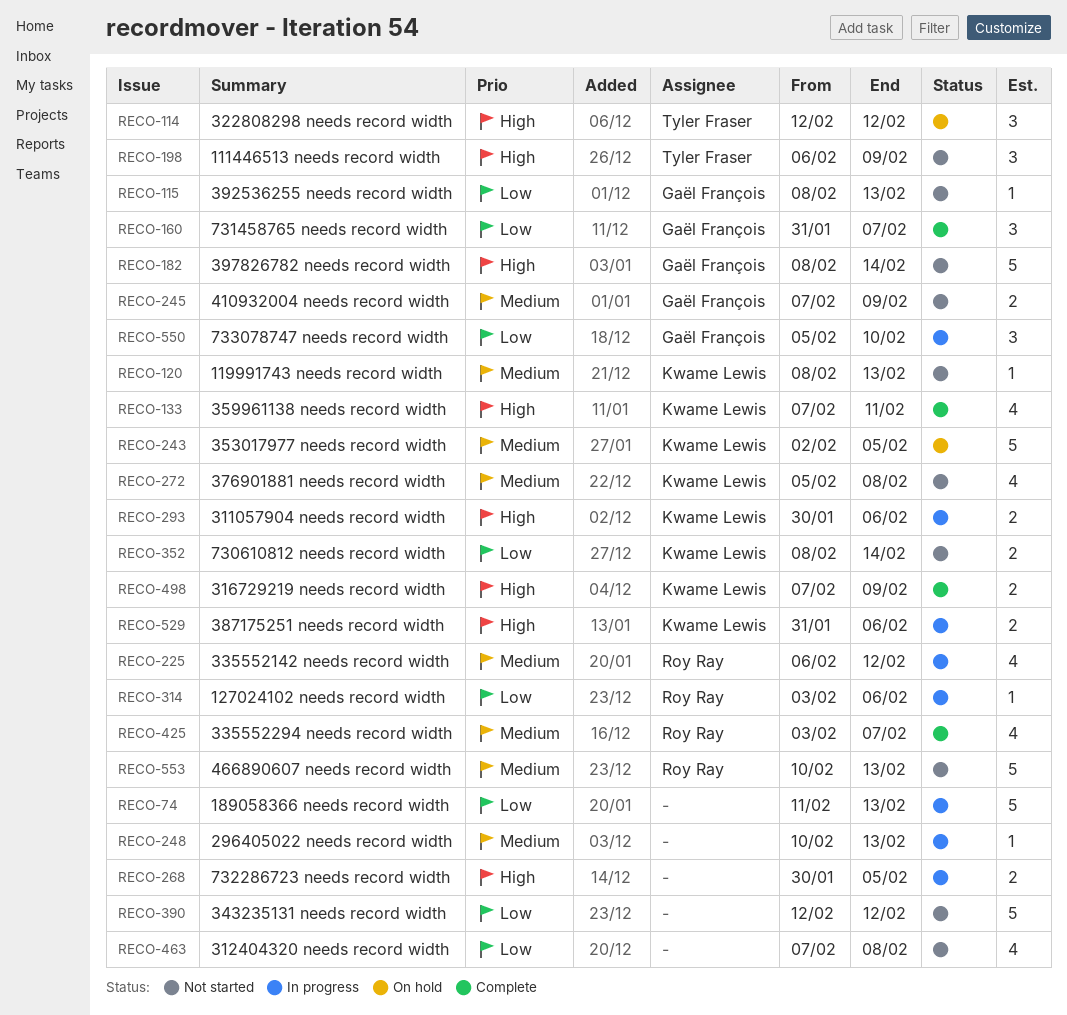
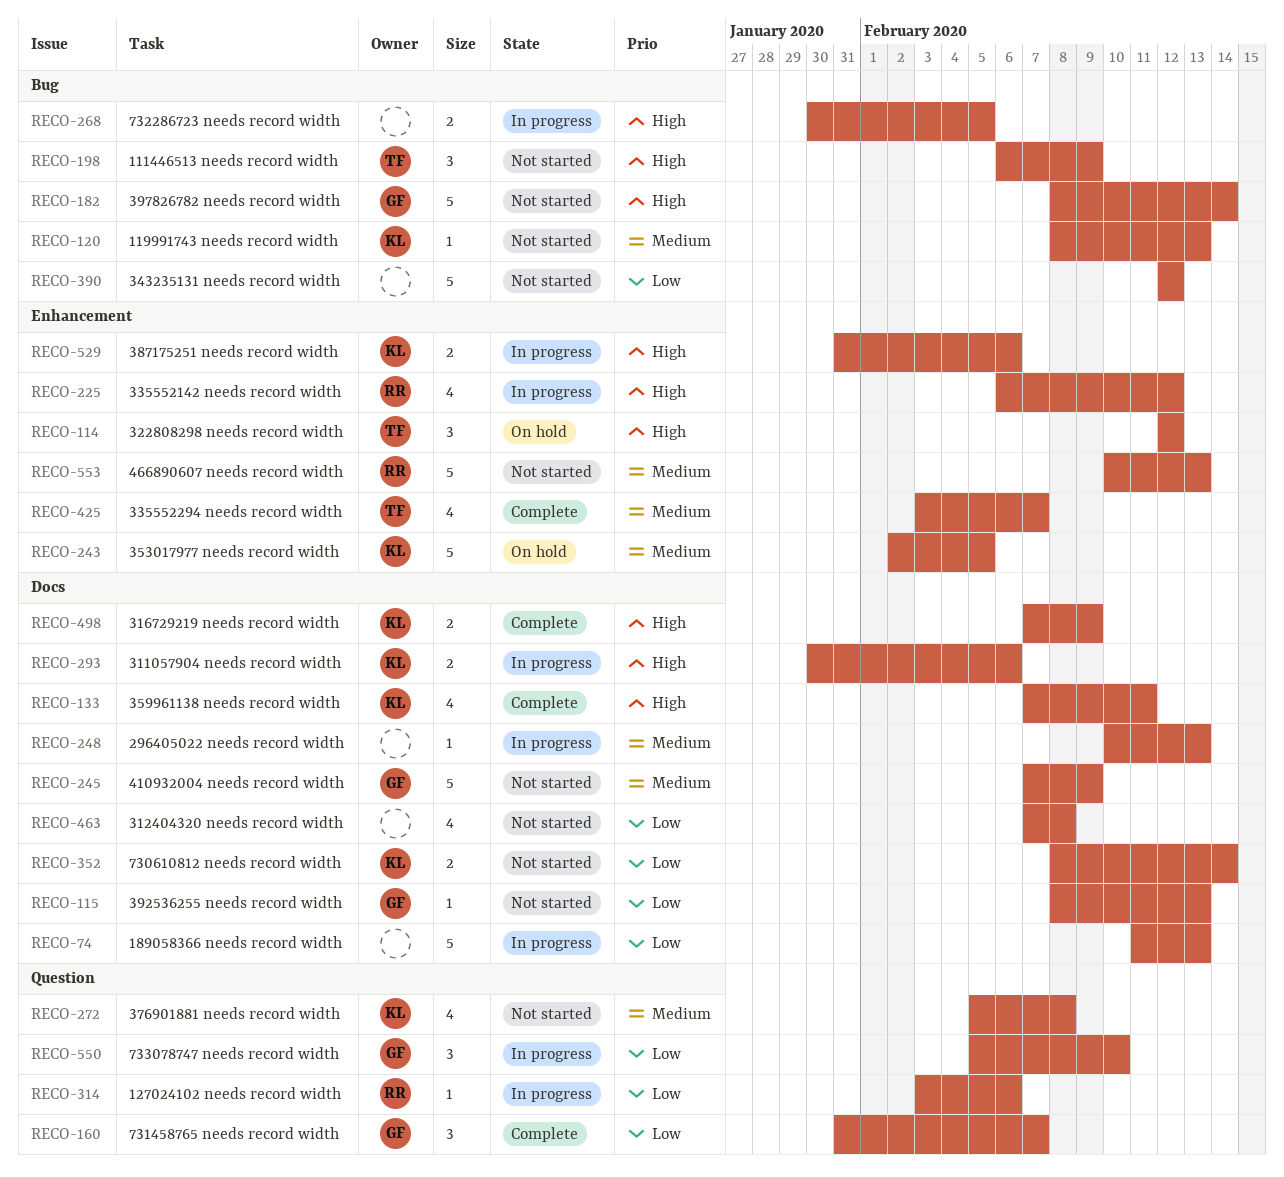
RECO-225, priority: Medium -> High
RECO-245, estimate: 2 -> 5
RECO-425, owner: Roy Ray -> Tyler Fraser

